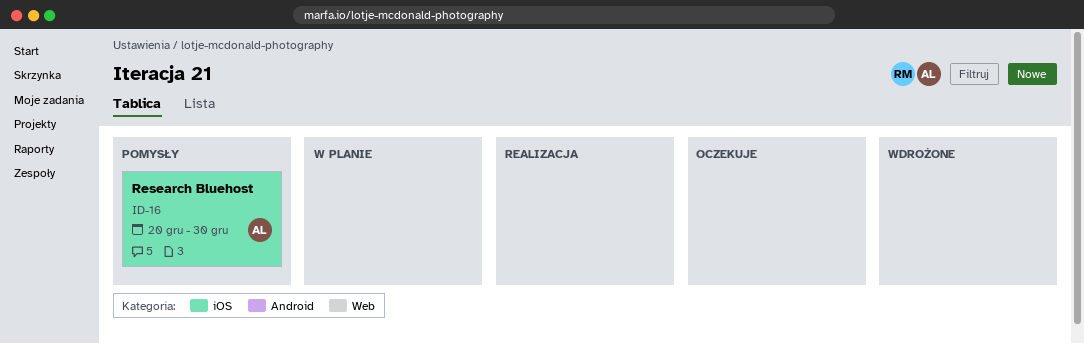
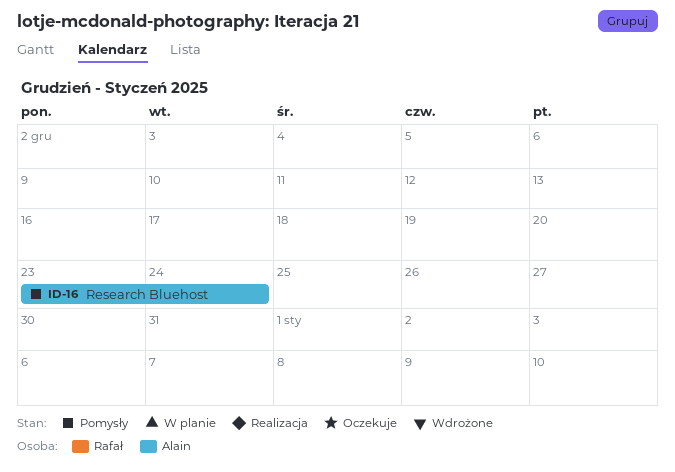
ID-16, start: Dec 20 -> Dec 23
ID-16, due: Dec 30 -> Dec 24

